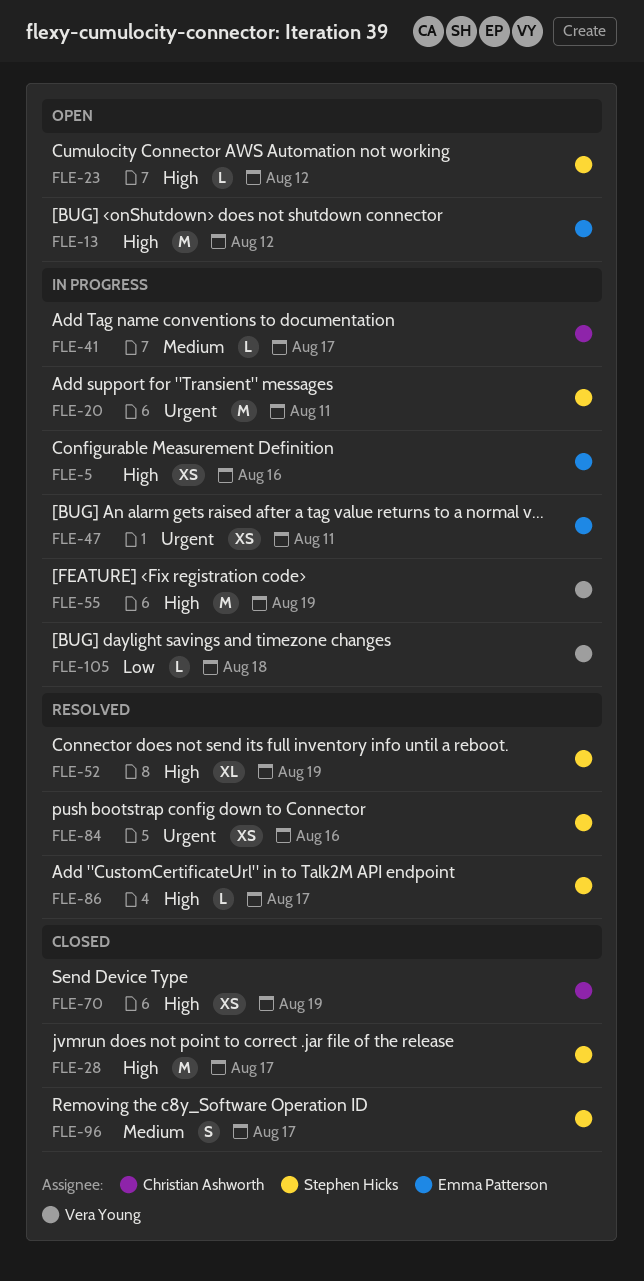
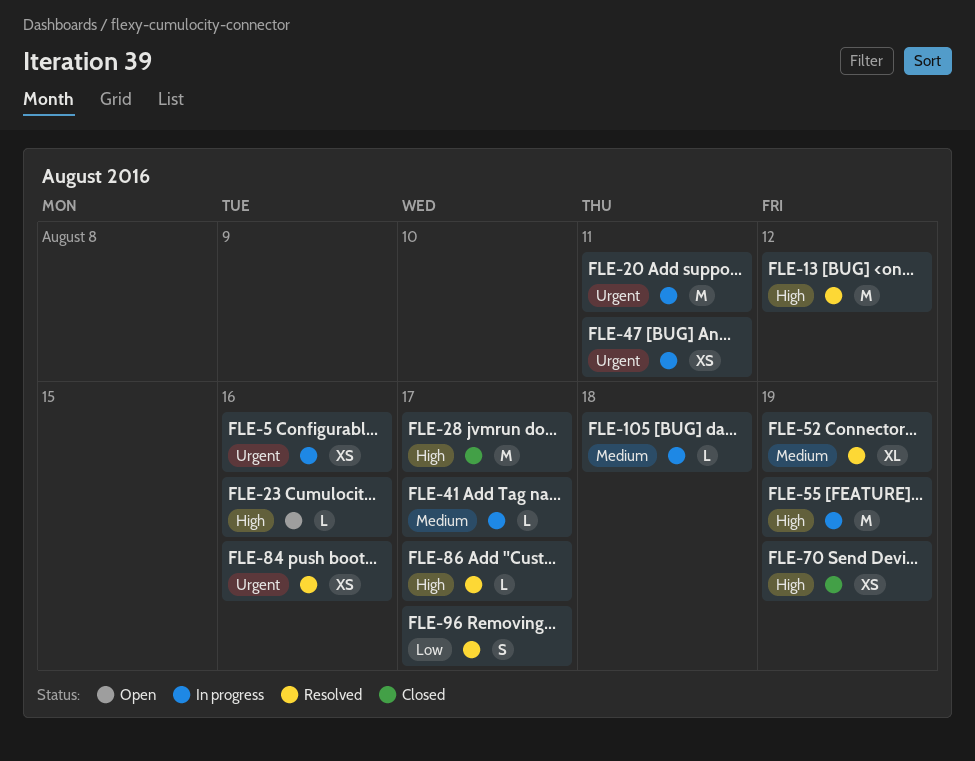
FLE-5, priority: High -> Urgent
FLE-13, status: Open -> Resolved
FLE-23, due: Aug 12 -> Aug 16
FLE-52, priority: High -> Medium
FLE-96, status: Closed -> Resolved
FLE-96, priority: Medium -> Low
FLE-105, priority: Low -> Medium

